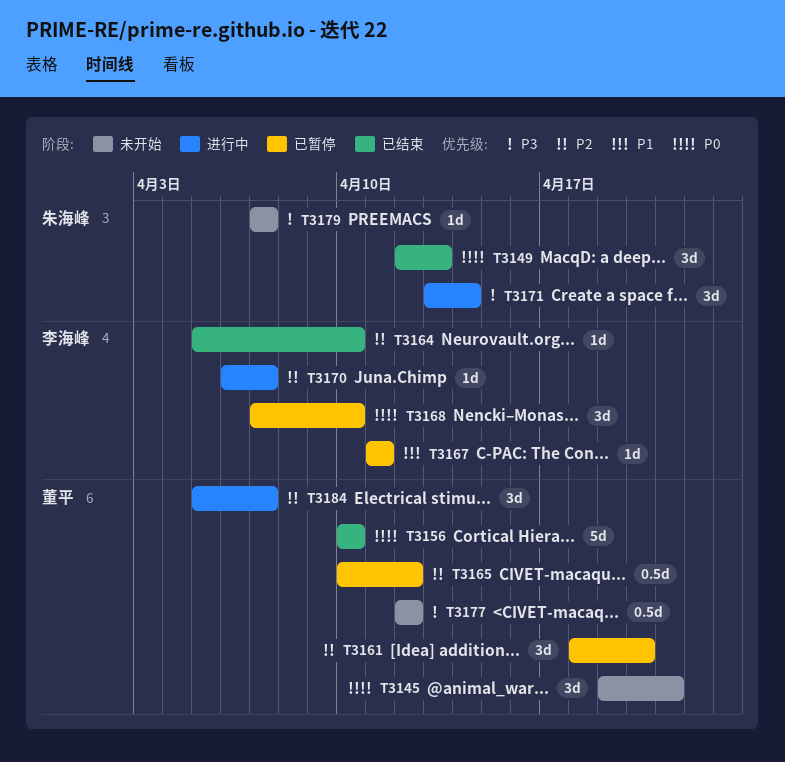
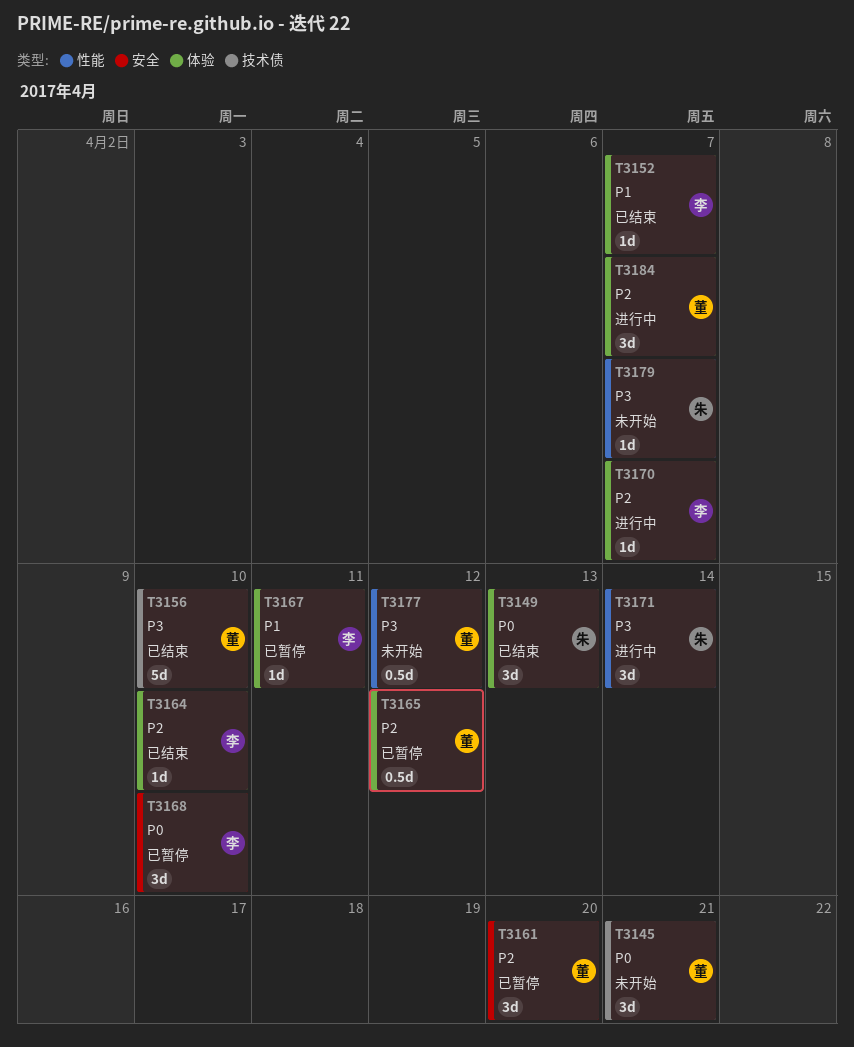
T3152: none -> present
T3156, priority: P0 -> P3

